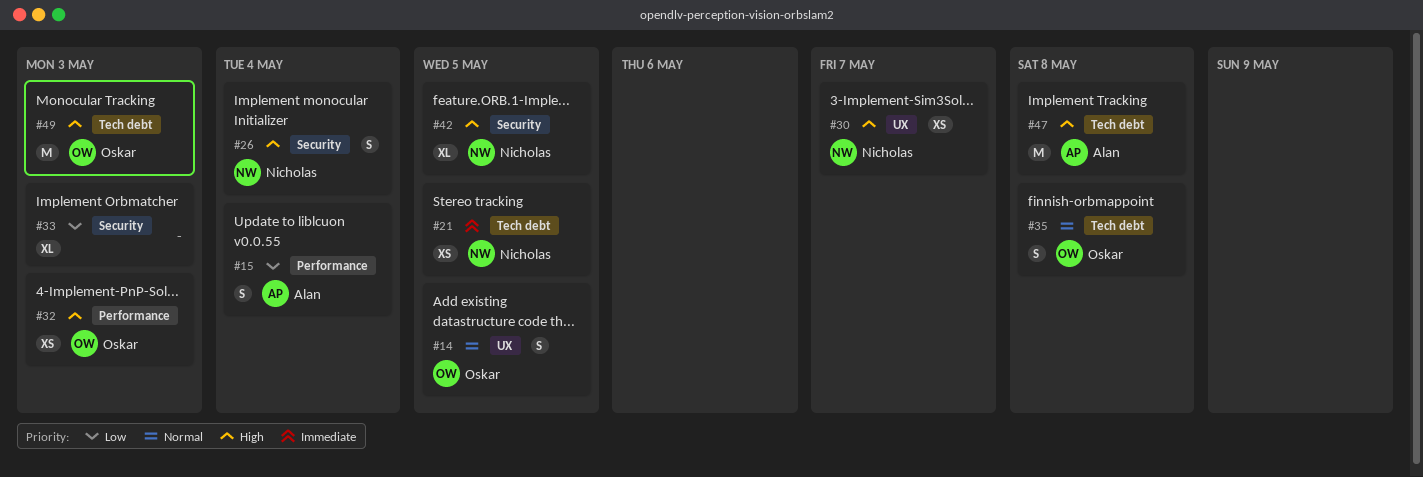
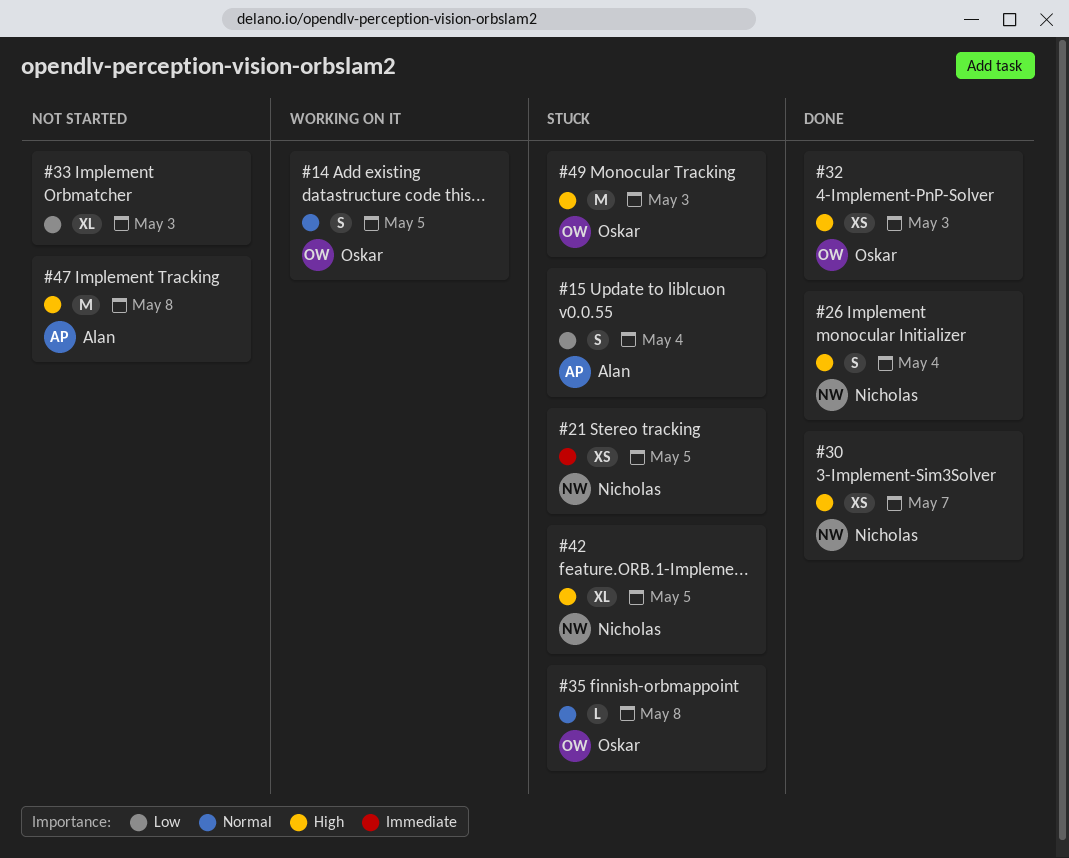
#35, estimate: S -> L

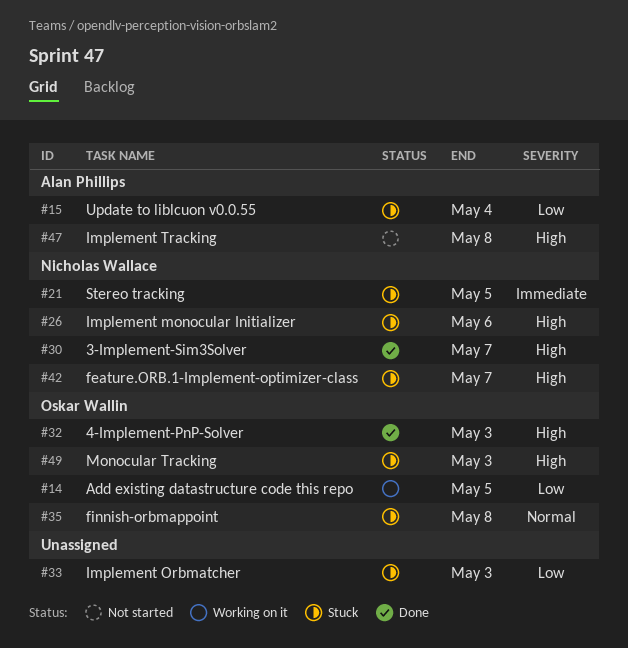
#14, priority: Normal -> Low
#26, status: Done -> Stuck
#26, due: May 4 -> May 6
#33, status: Not started -> Stuck
#42, due: May 5 -> May 7

